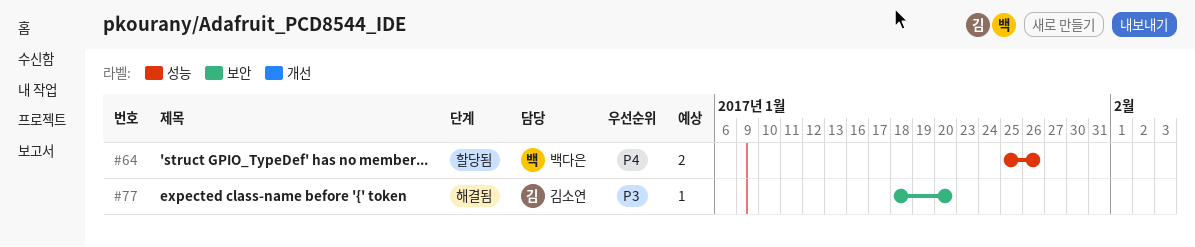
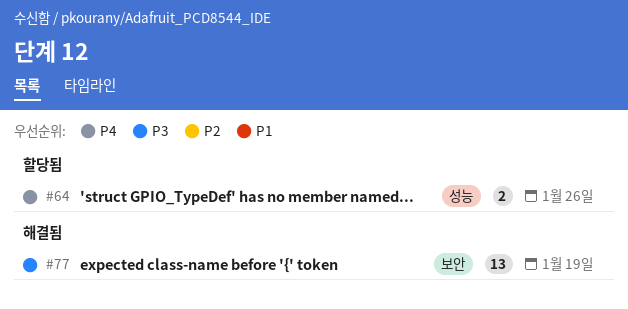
#77, estimate: 1 -> 13
#77, due: Jan 20 -> Jan 19

